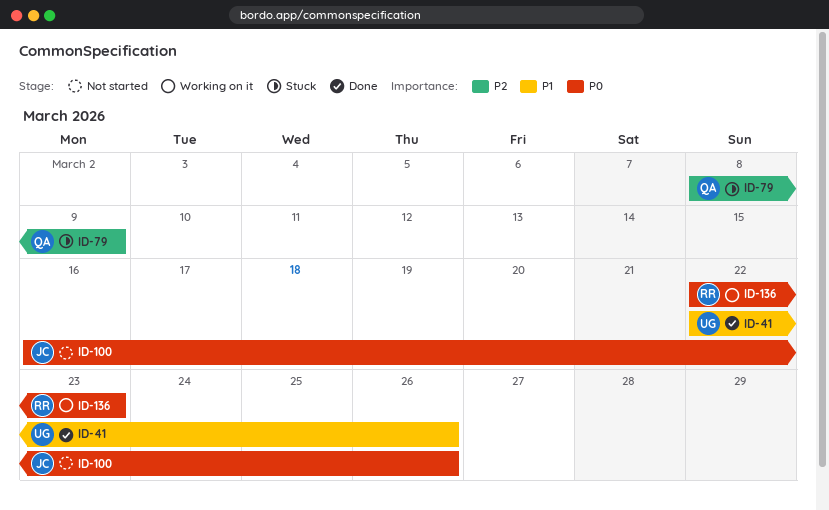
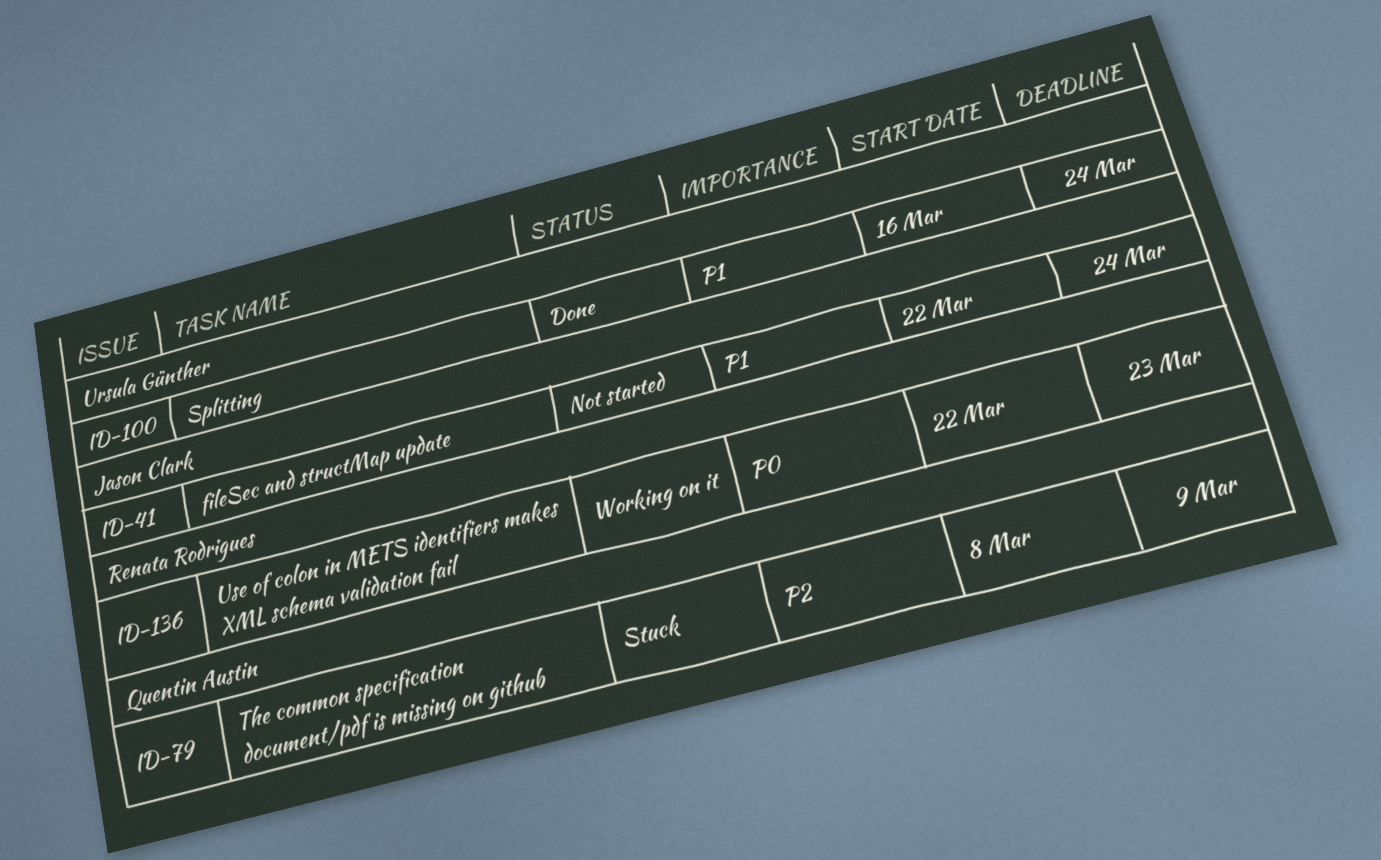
ID-41, status: Done -> Not started
ID-41, owner: Ursula Günther -> Jason Clark
ID-41, due: Mar 26 -> Mar 24
ID-100, status: Not started -> Done
ID-100, owner: Jason Clark -> Ursula Günther
ID-100, priority: P0 -> P1
ID-100, due: Mar 26 -> Mar 24

